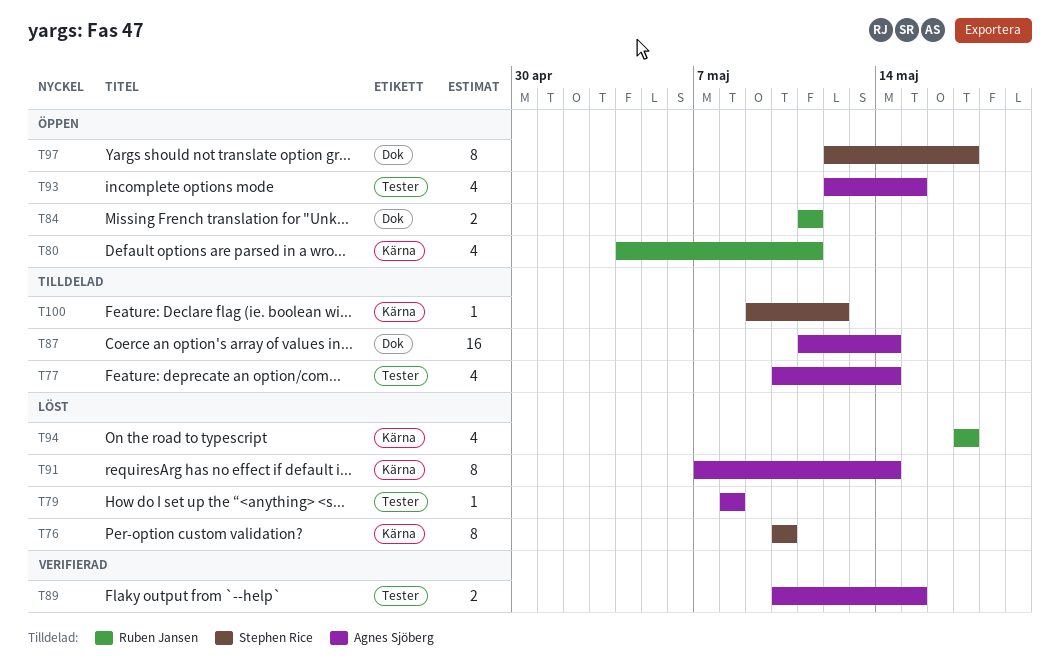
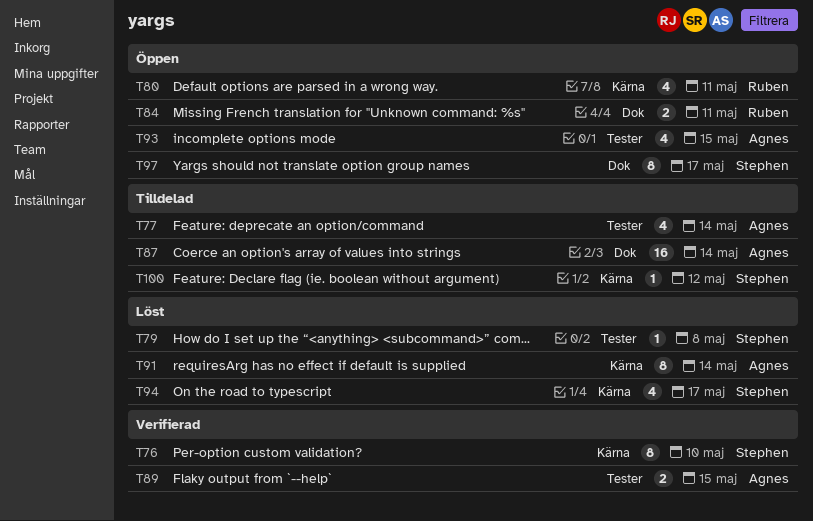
T76, status: Löst -> Verifierad
T79, owner: Agnes Sjöberg -> Stephen Rice
T94, owner: Ruben Jansen -> Stephen Rice

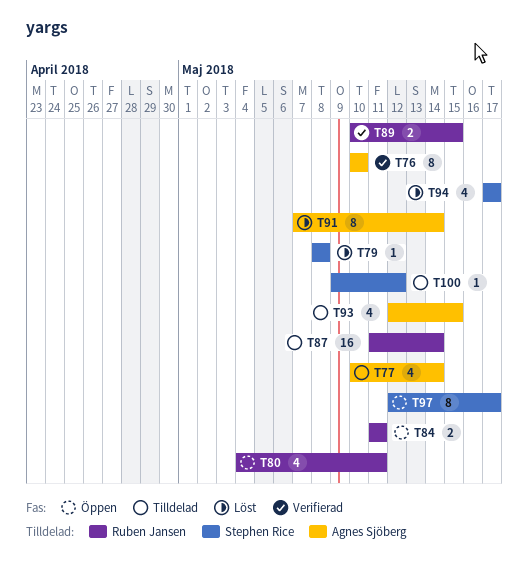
T76, owner: Stephen Rice -> Agnes Sjöberg
T87, owner: Agnes Sjöberg -> Ruben Jansen
T89, owner: Agnes Sjöberg -> Ruben Jansen
T93, status: Öppen -> Tilldelad

